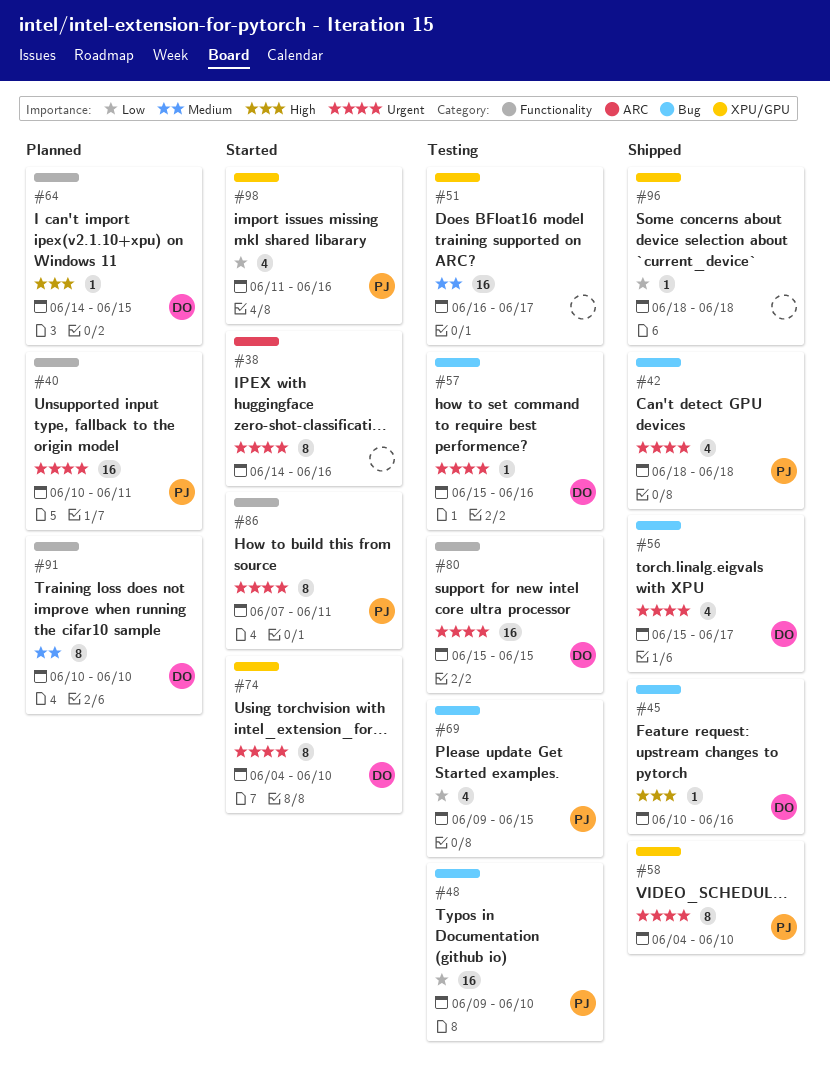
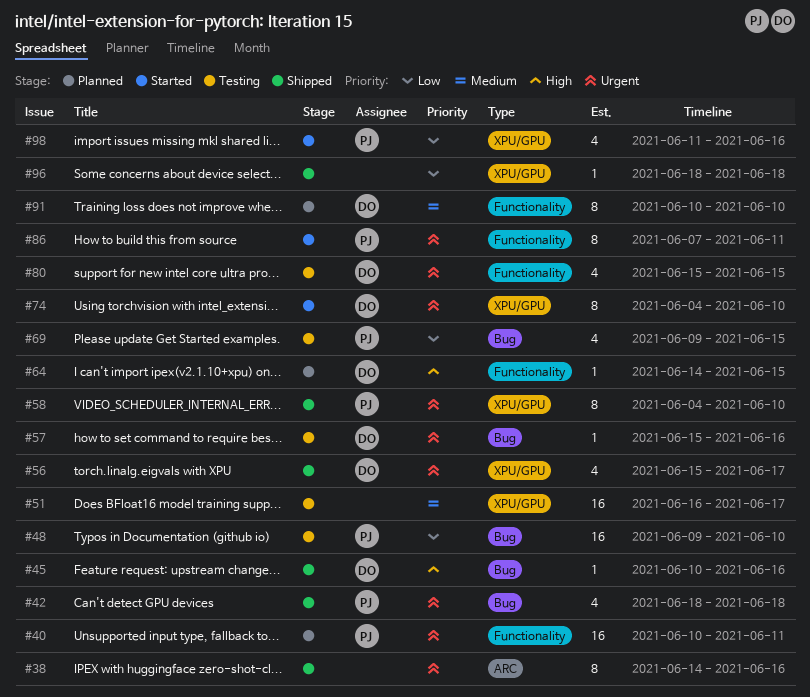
#38, status: Started -> Shipped
#56, label: Bug -> XPU/GPU
#80, estimate: 16 -> 4

